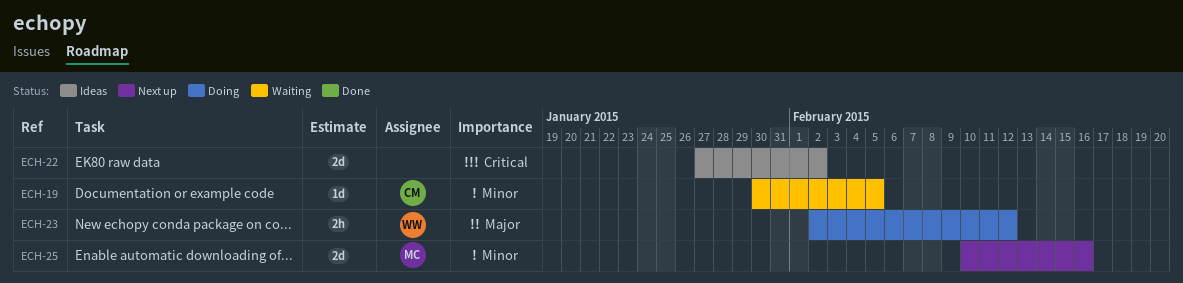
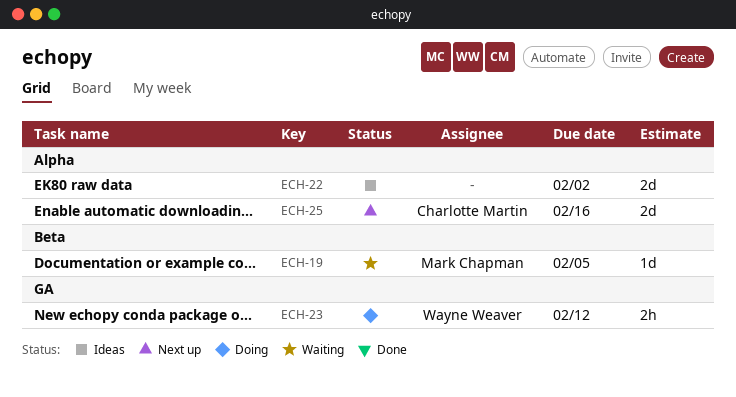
ECH-19, owner: Charlotte Martin -> Mark Chapman
ECH-25, owner: Mark Chapman -> Charlotte Martin

